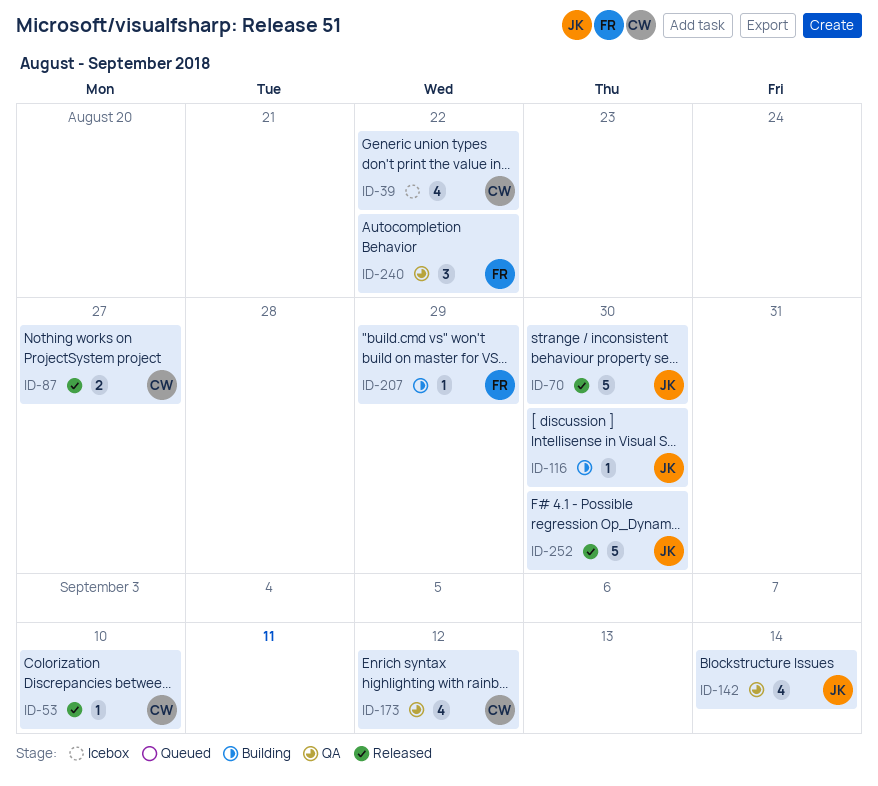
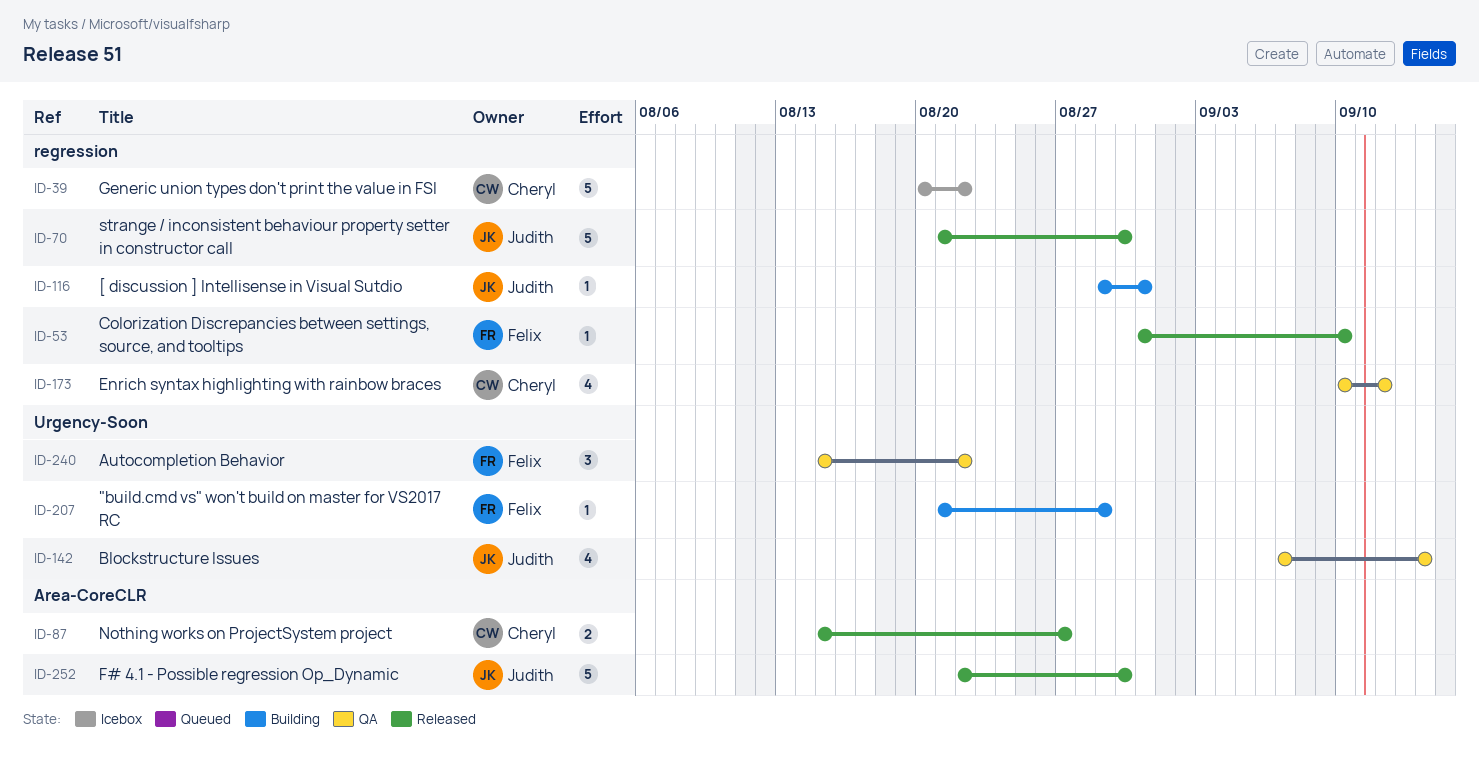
ID-39, estimate: 4 -> 5
ID-53, owner: Cheryl -> Felix
ID-116, due: Aug 30 -> Aug 31

